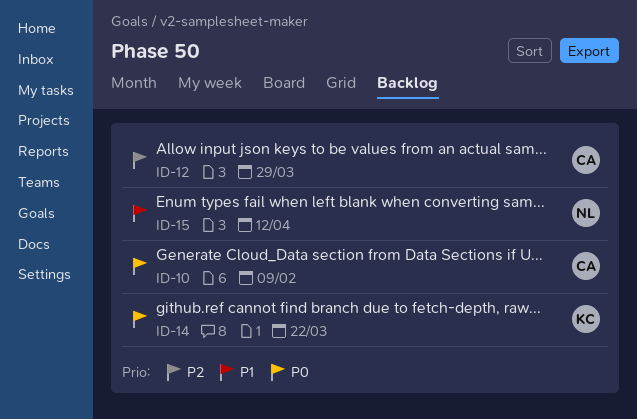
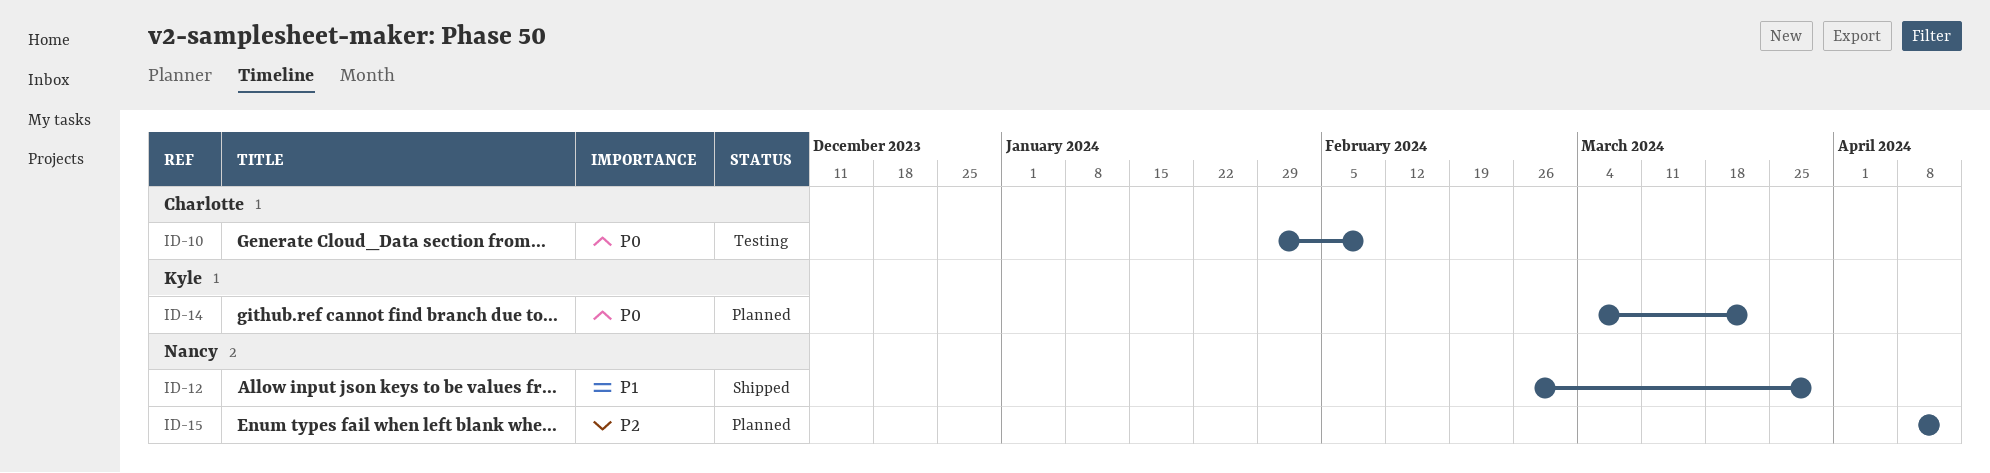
ID-12, owner: Charlotte -> Nancy
ID-12, priority: P2 -> P1
ID-15, priority: P1 -> P2

